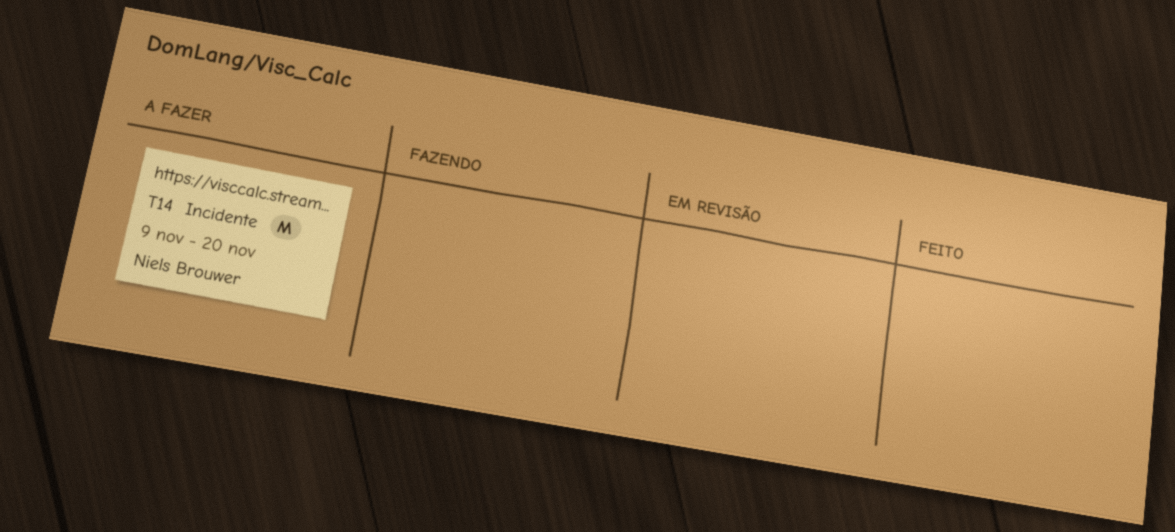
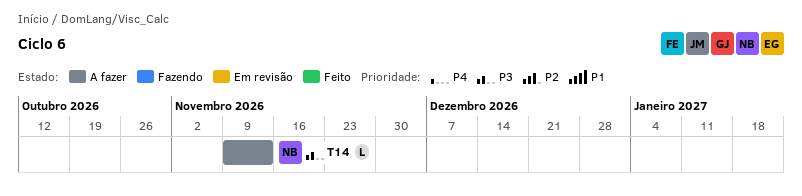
T14, estimate: M -> L
T14, due: Nov 20 -> Nov 13

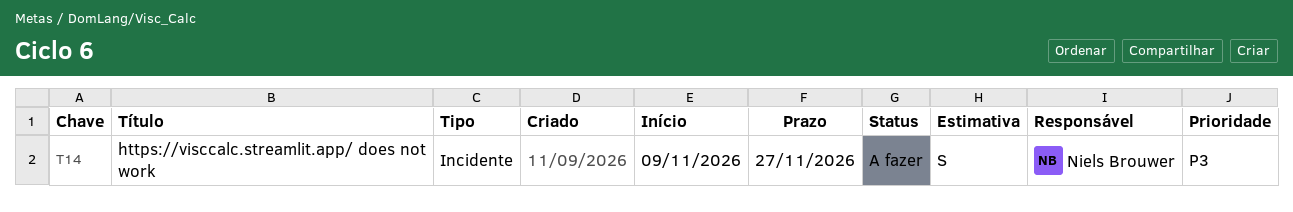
T14, estimate: L -> S
T14, due: Nov 13 -> Nov 27

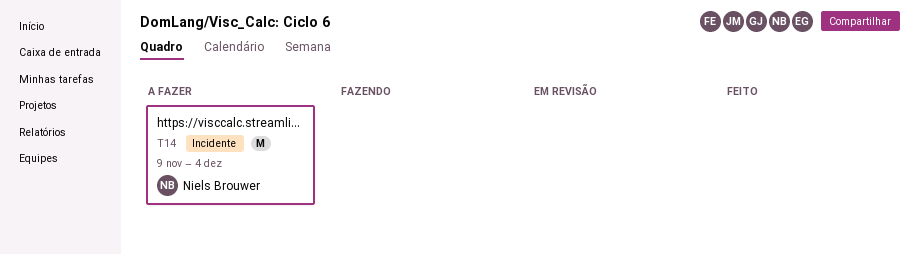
T14, estimate: S -> M
T14, due: Nov 27 -> Dec 4

